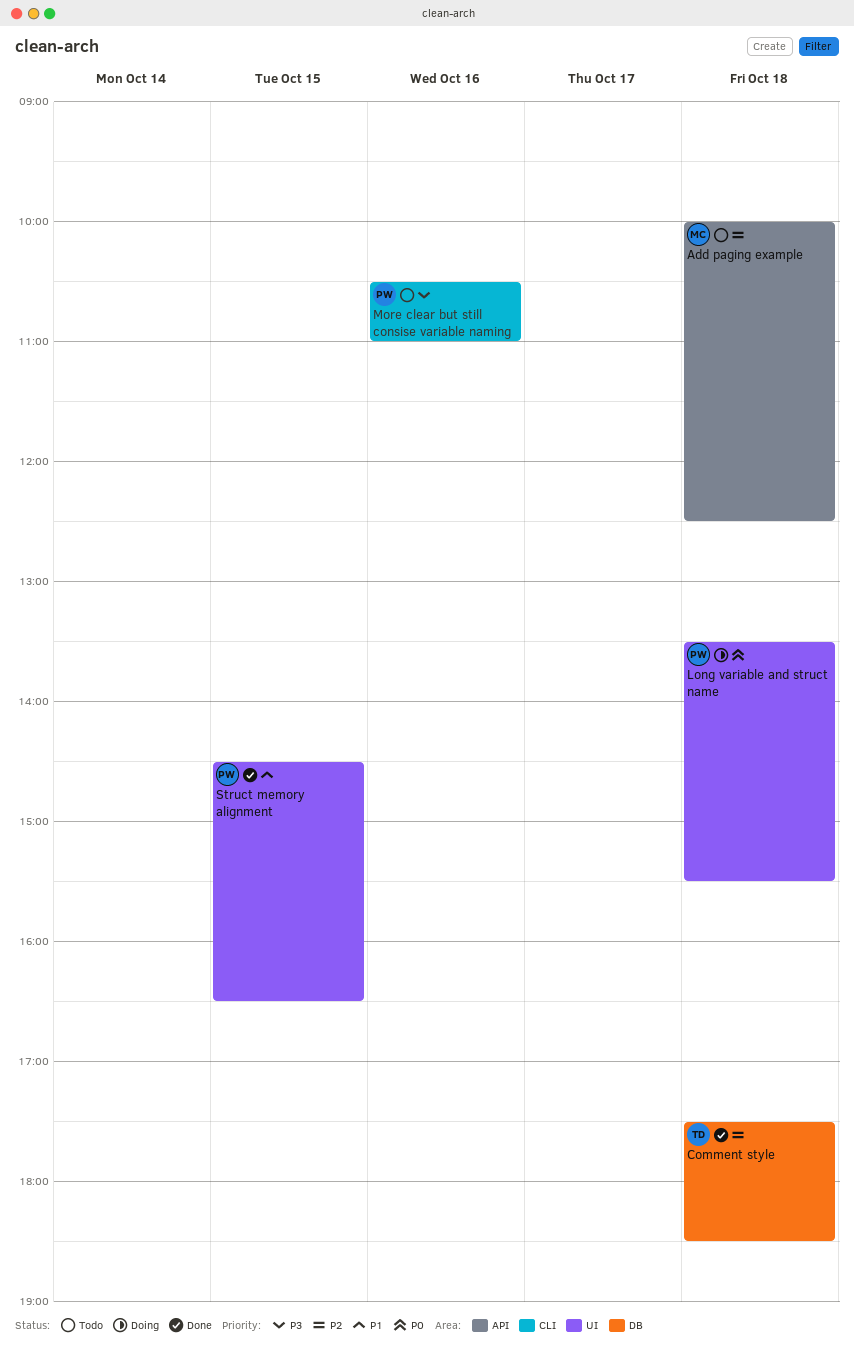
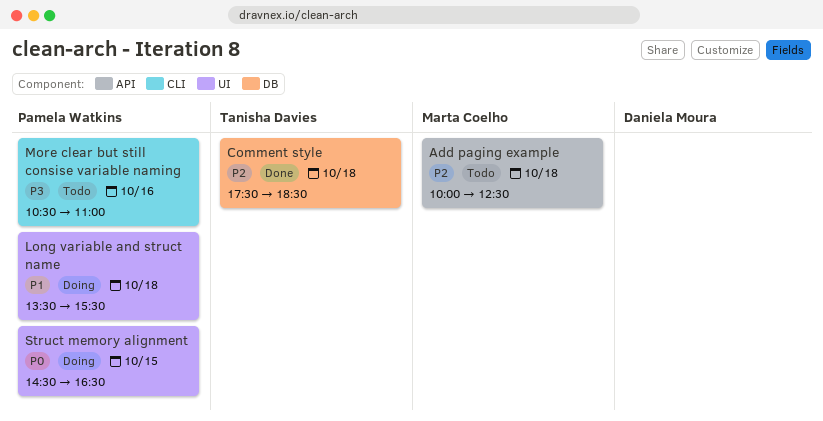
Long variable and struct name, priority: P0 -> P1
Struct memory alignment, status: Done -> Doing
Struct memory alignment, priority: P1 -> P0

